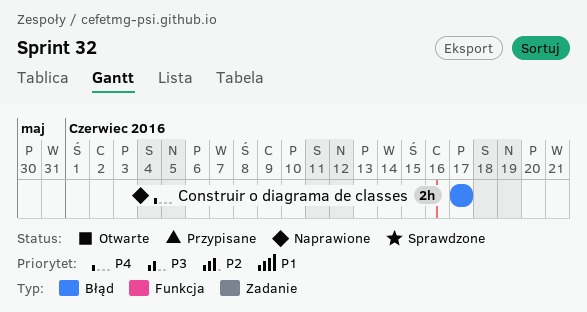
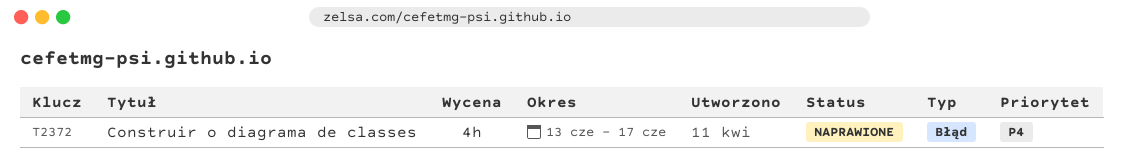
Construir o diagrama de classes, estimate: 2h -> 4h
Construir o diagrama de classes, start: Jun 17 -> Jun 13

